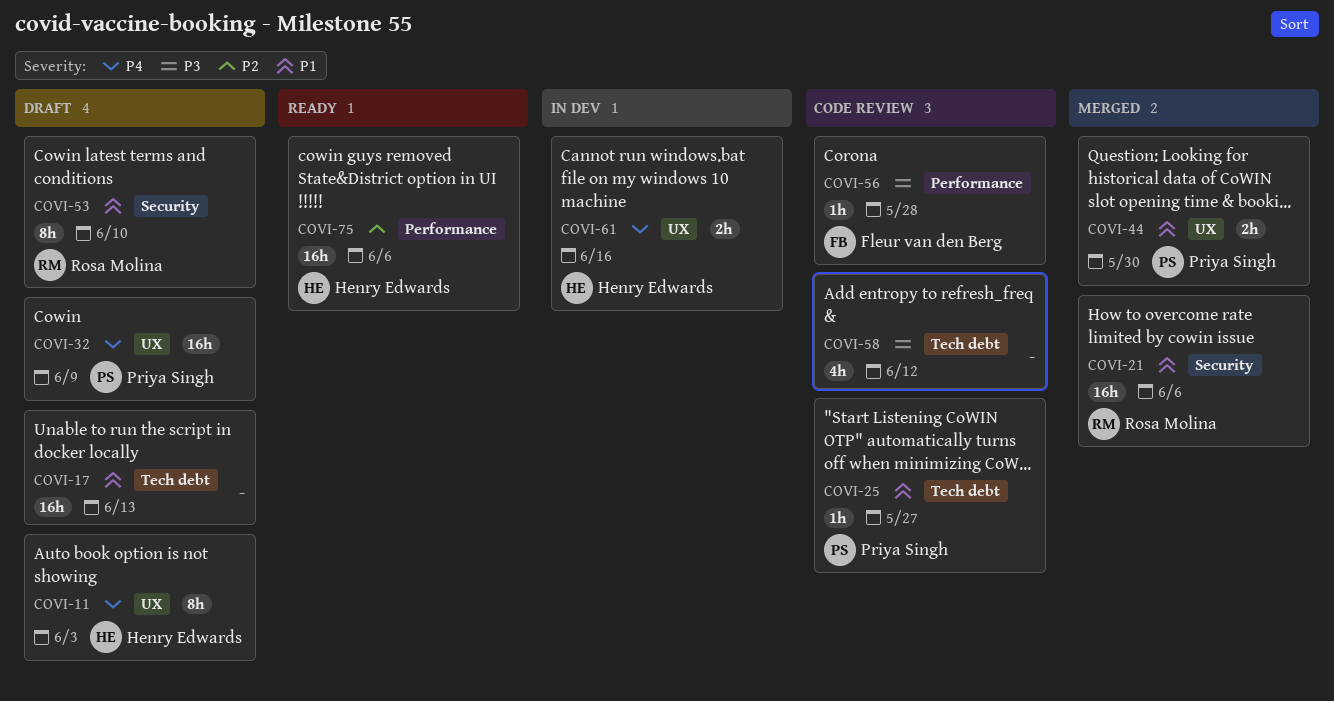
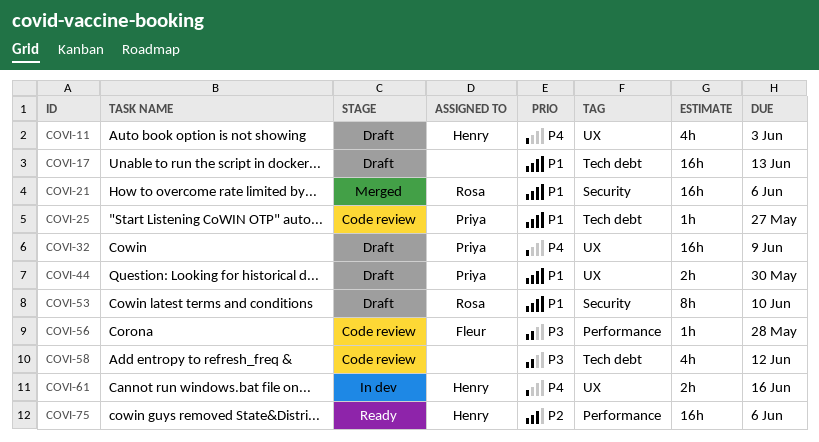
COVI-11, estimate: 8h -> 4h
COVI-44, status: Merged -> Draft

